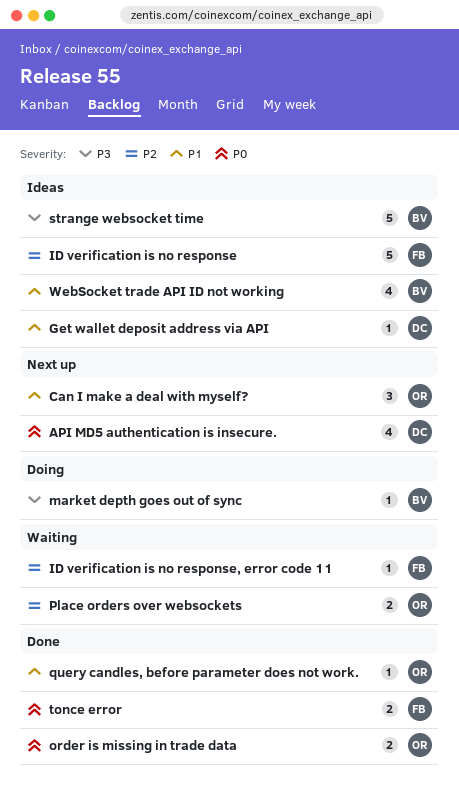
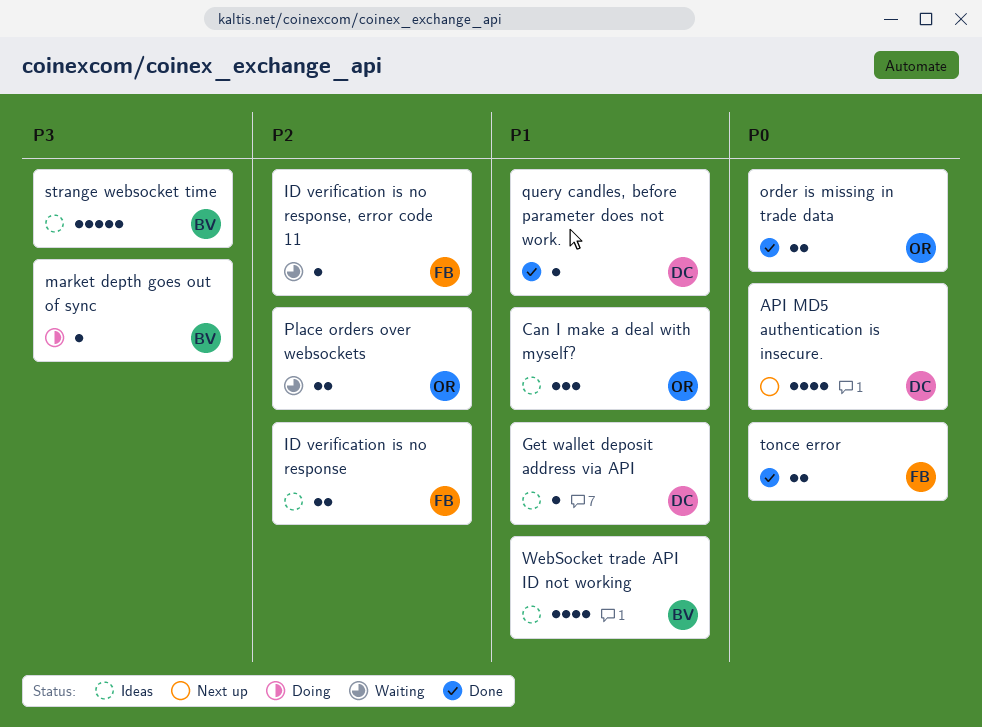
Can I make a deal with myself?, status: Next up -> Ideas
ID verification is no response, estimate: 5 -> 2
query candles, before parameter does not work., owner: OR -> DC

